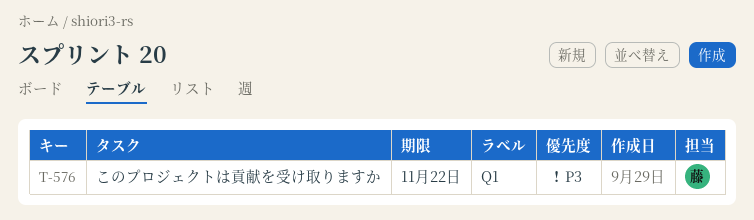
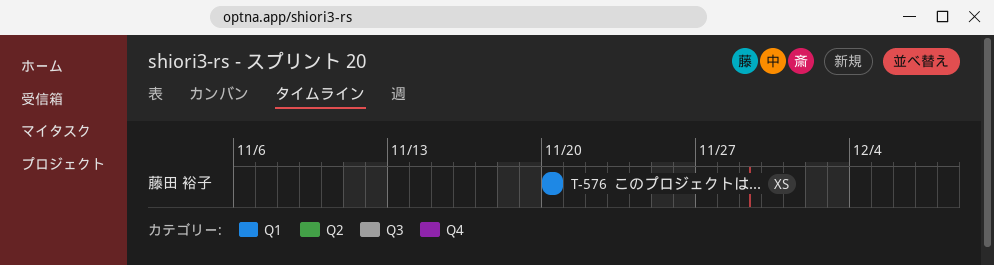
T-576, due: Nov 22 -> Nov 20

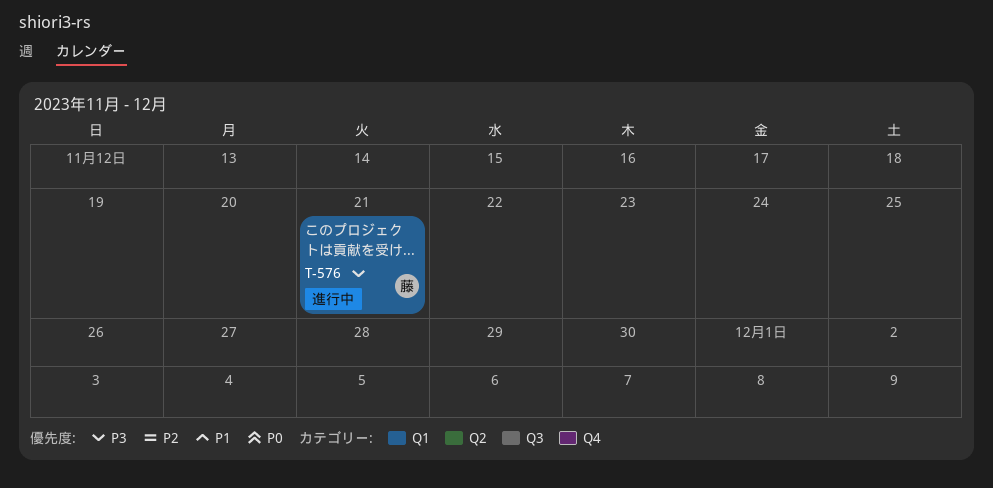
T-576, due: Nov 20 -> Nov 21

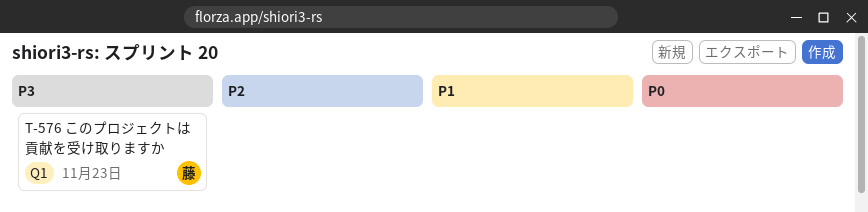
T-576, due: Nov 21 -> Nov 23

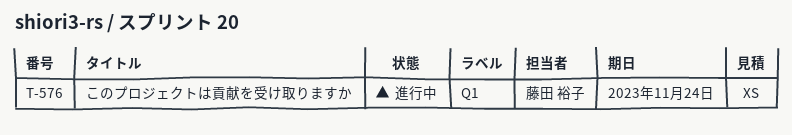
T-576, due: Nov 23 -> Nov 24

